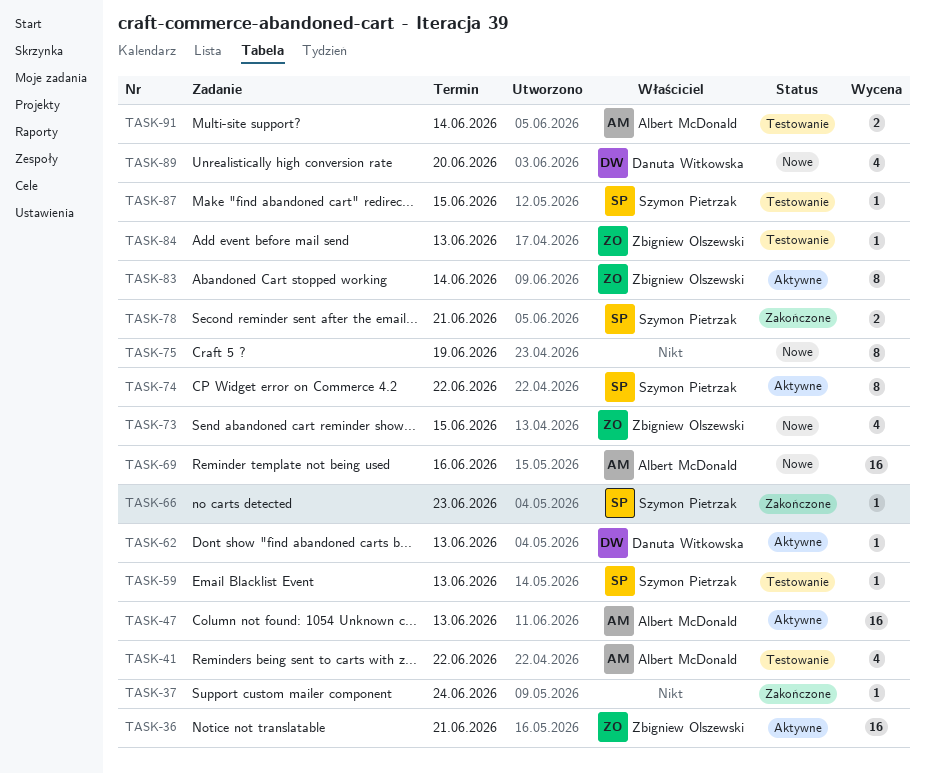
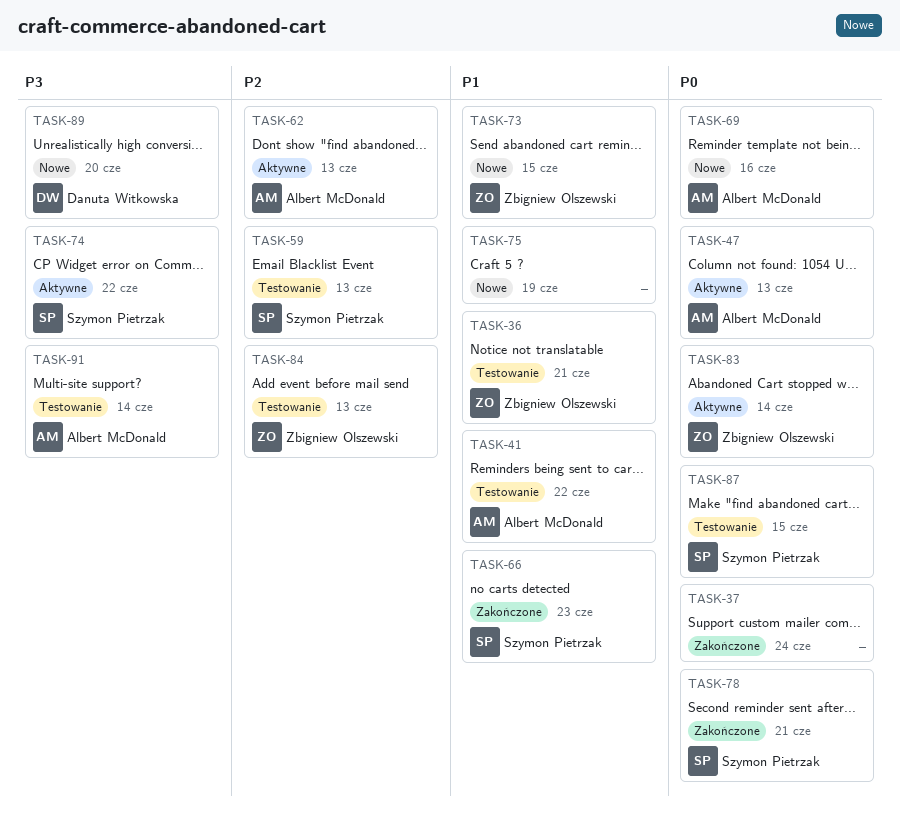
TASK-36, status: Aktywne -> Testowanie
TASK-62, owner: Danuta Witkowska -> Albert McDonald

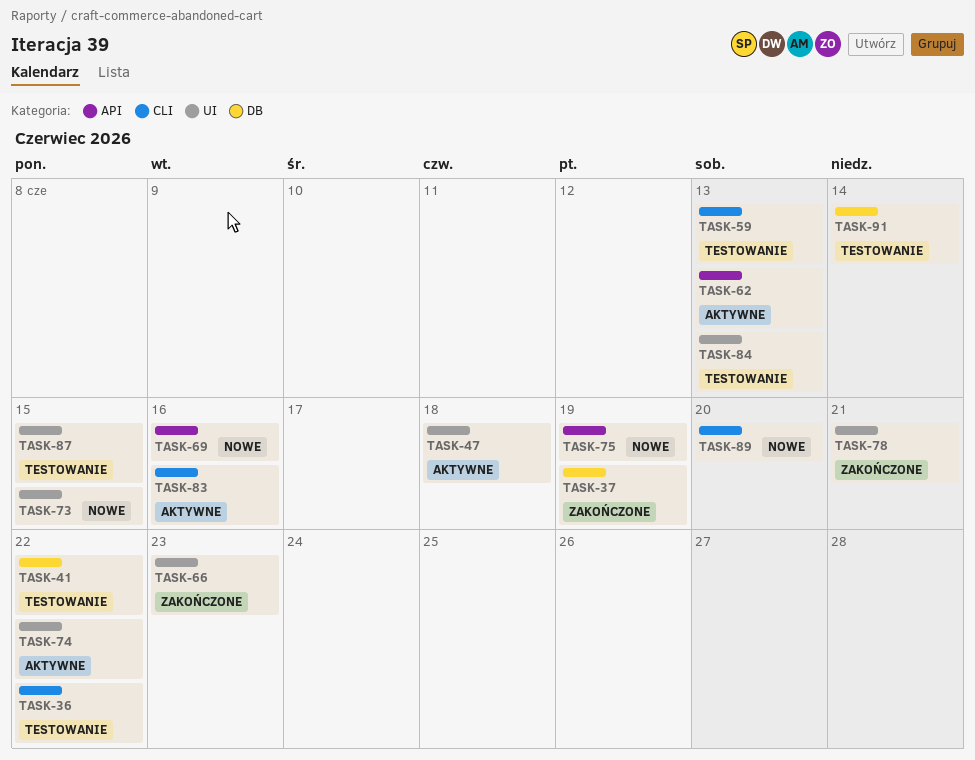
TASK-36, due: Jun 21 -> Jun 22
TASK-37, due: Jun 24 -> Jun 19
TASK-47, due: Jun 13 -> Jun 18
TASK-83, due: Jun 14 -> Jun 16

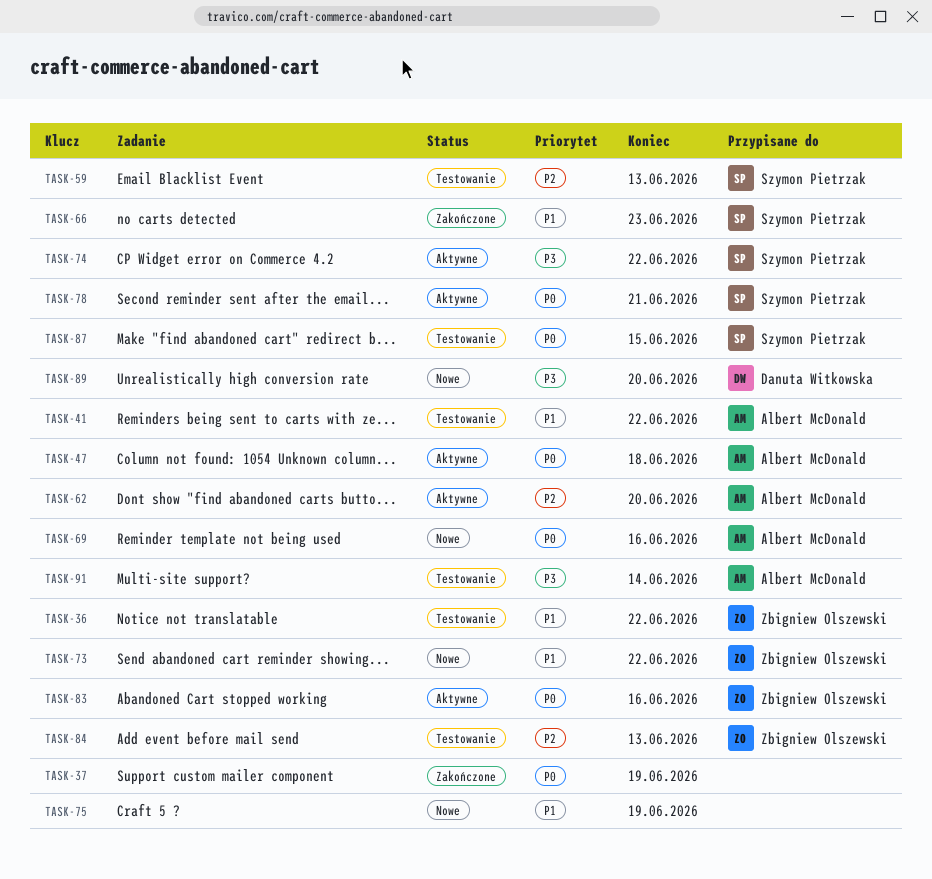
TASK-62, due: Jun 13 -> Jun 20
TASK-73, due: Jun 15 -> Jun 22
TASK-78, status: Zakończone -> Aktywne

